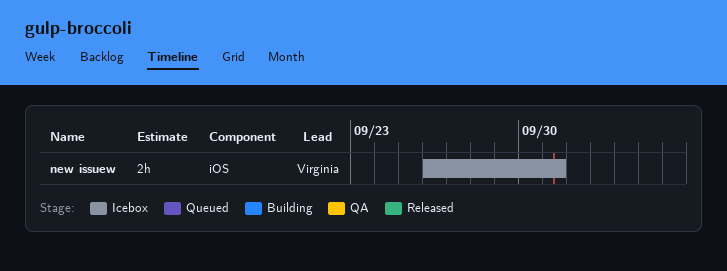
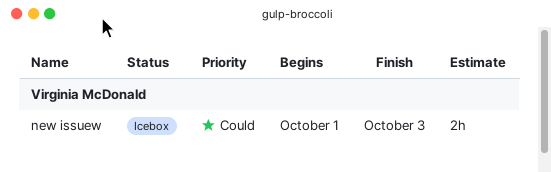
new issuew, start: Sep 26 -> Oct 1
new issuew, due: Oct 1 -> Oct 3

